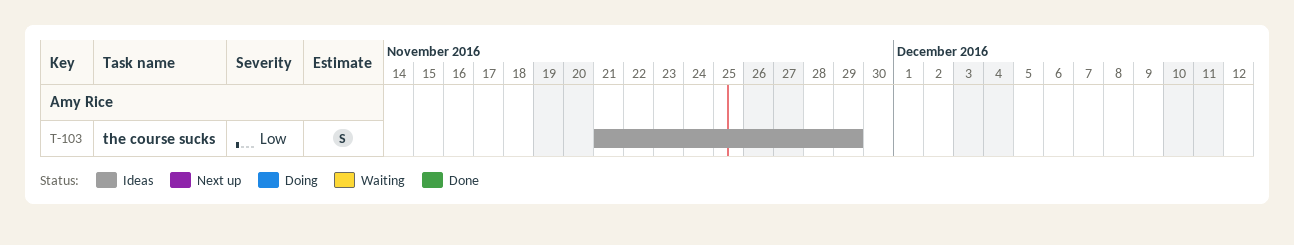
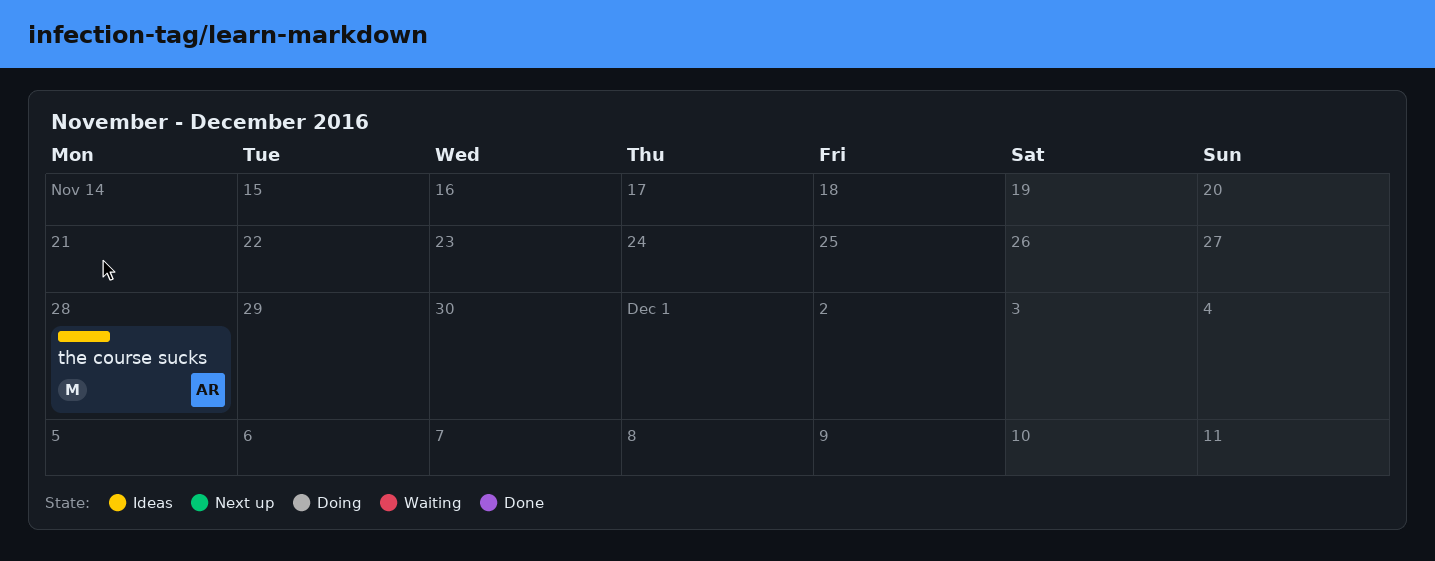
the course sucks, estimate: S -> M
the course sucks, due: Nov 29 -> Nov 28

